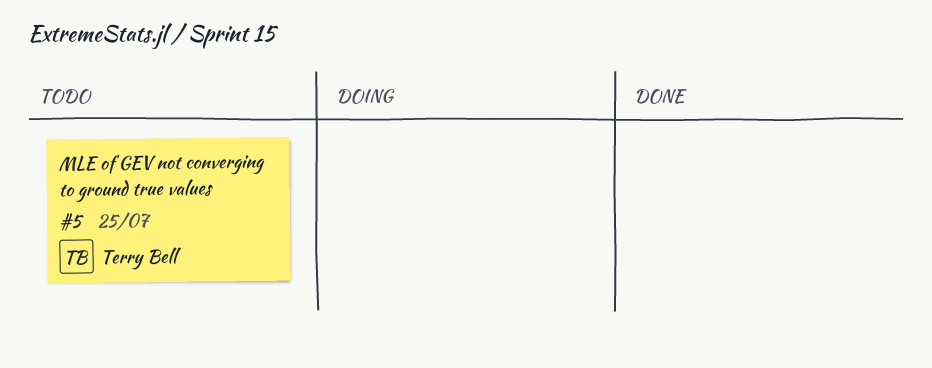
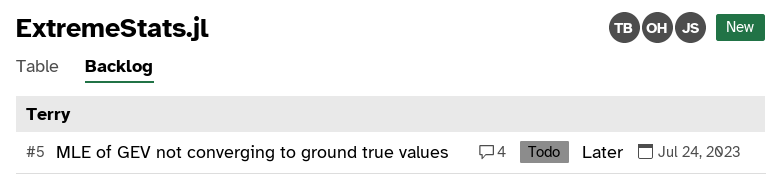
#5, due: Jul 25 -> Jul 24

